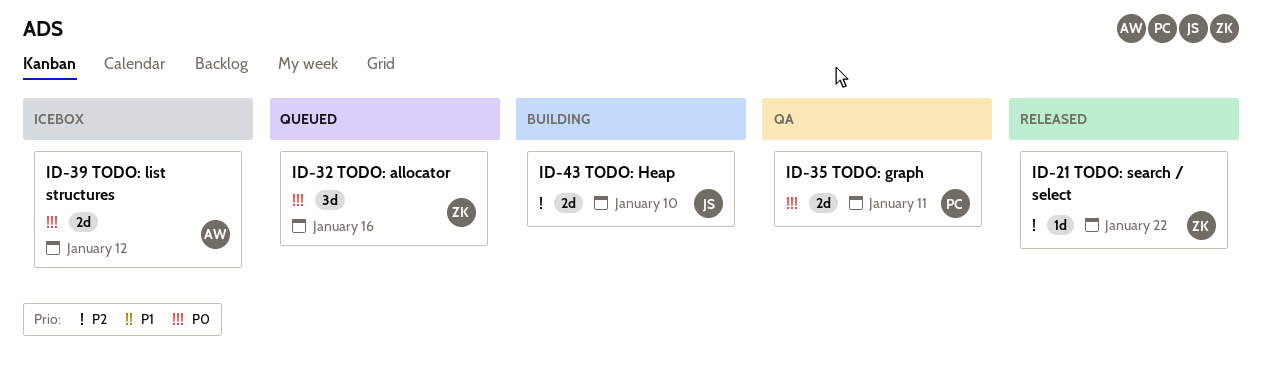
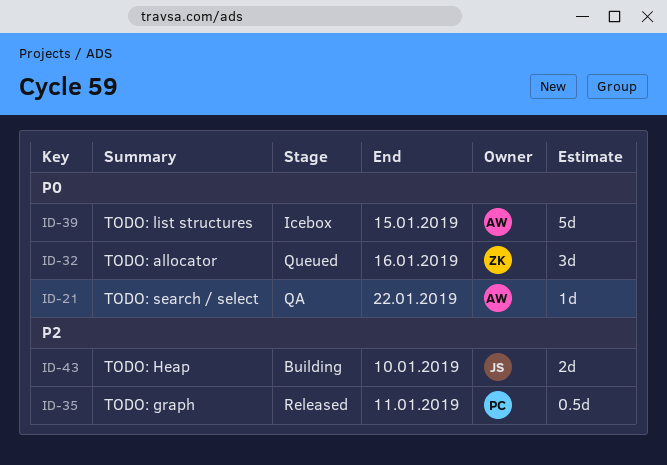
ID-21, status: Released -> QA
ID-21, owner: ZK -> AW
ID-21, priority: P2 -> P0
ID-35, status: QA -> Released
ID-35, priority: P0 -> P2
ID-35, estimate: 2d -> 0.5d
ID-39, estimate: 2d -> 5d
ID-39, due: Jan 12 -> Jan 15

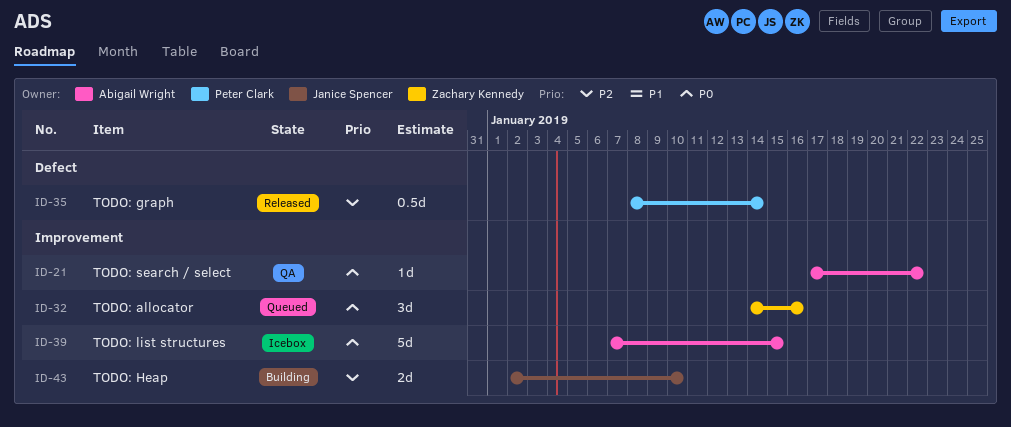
ID-35, due: Jan 11 -> Jan 14

